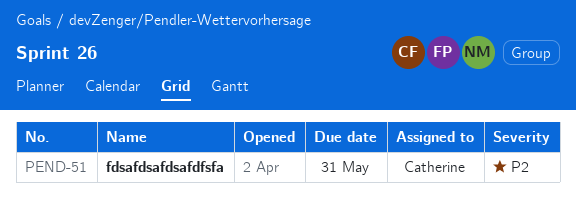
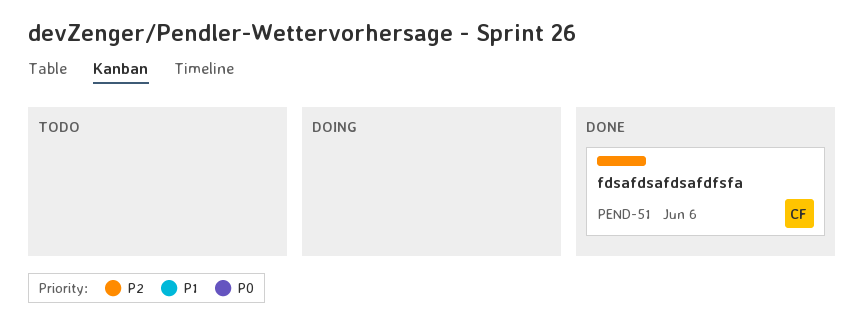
PEND-51, due: May 31 -> Jun 6

